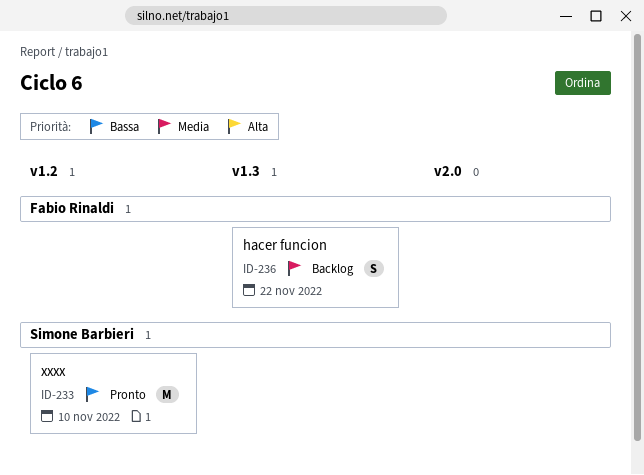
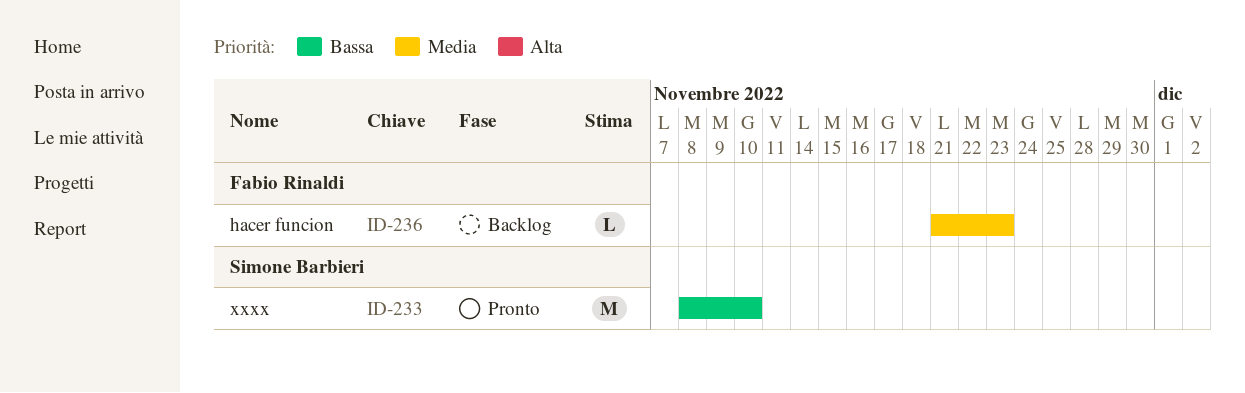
ID-236, estimate: S -> L
ID-236, due: Nov 22 -> Nov 23

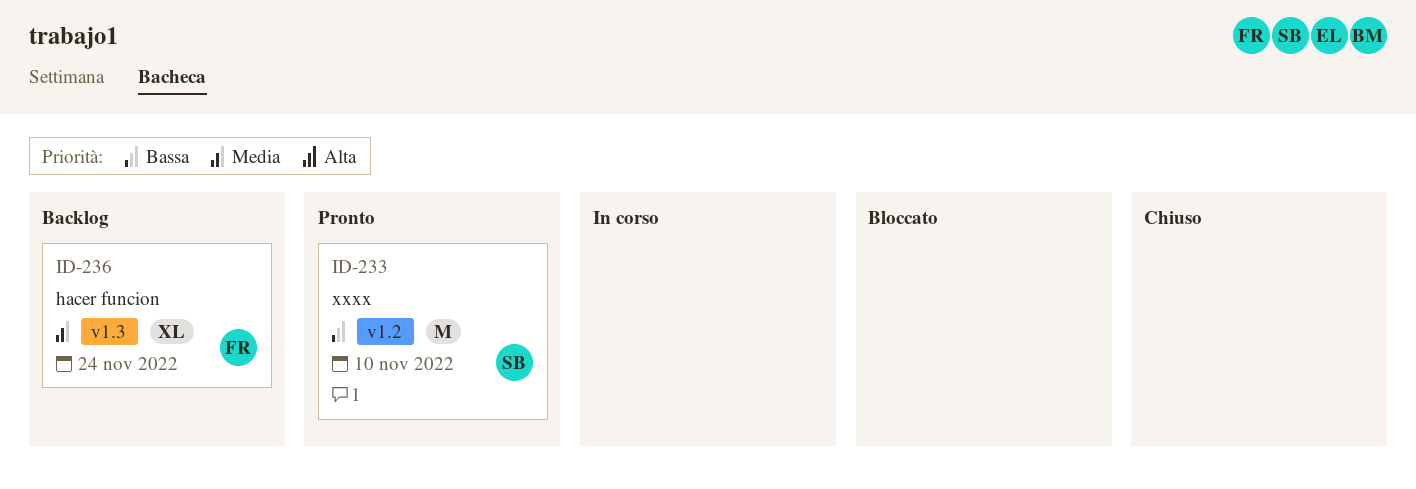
ID-236, estimate: L -> XL
ID-236, due: Nov 23 -> Nov 24

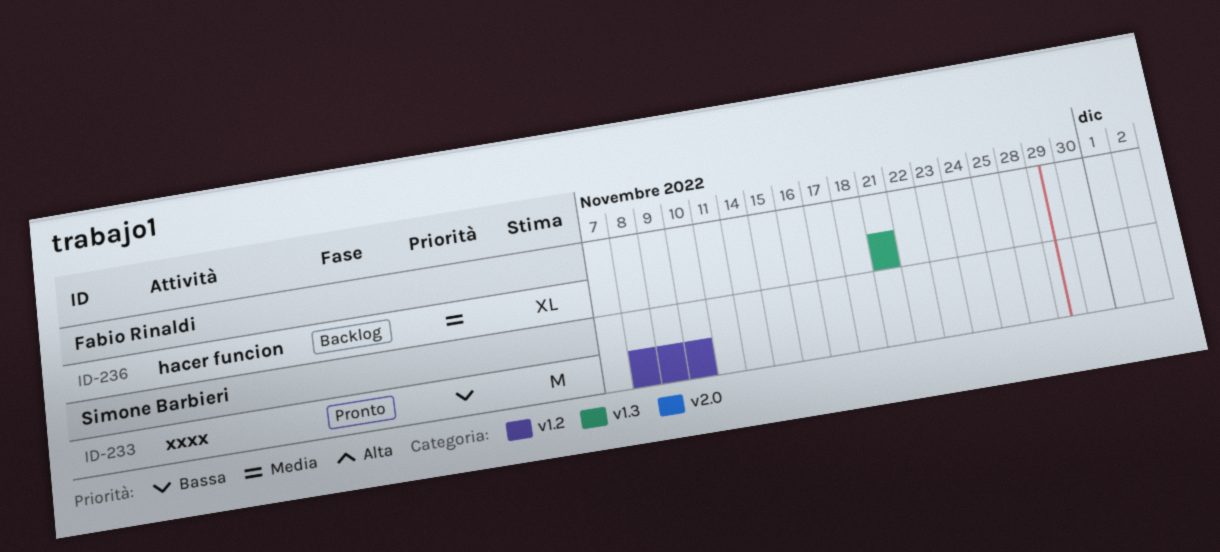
ID-236, due: Nov 24 -> Nov 21

